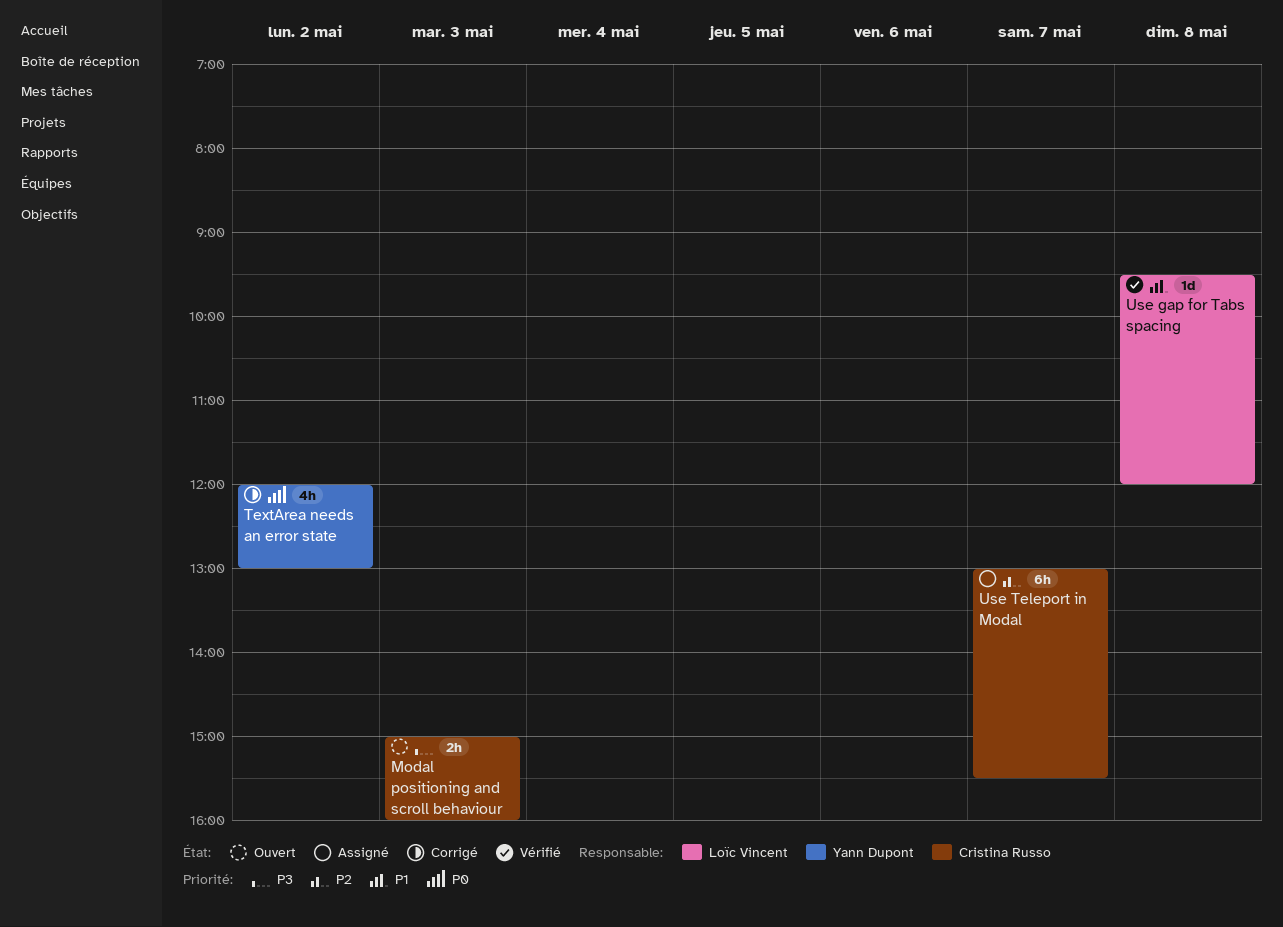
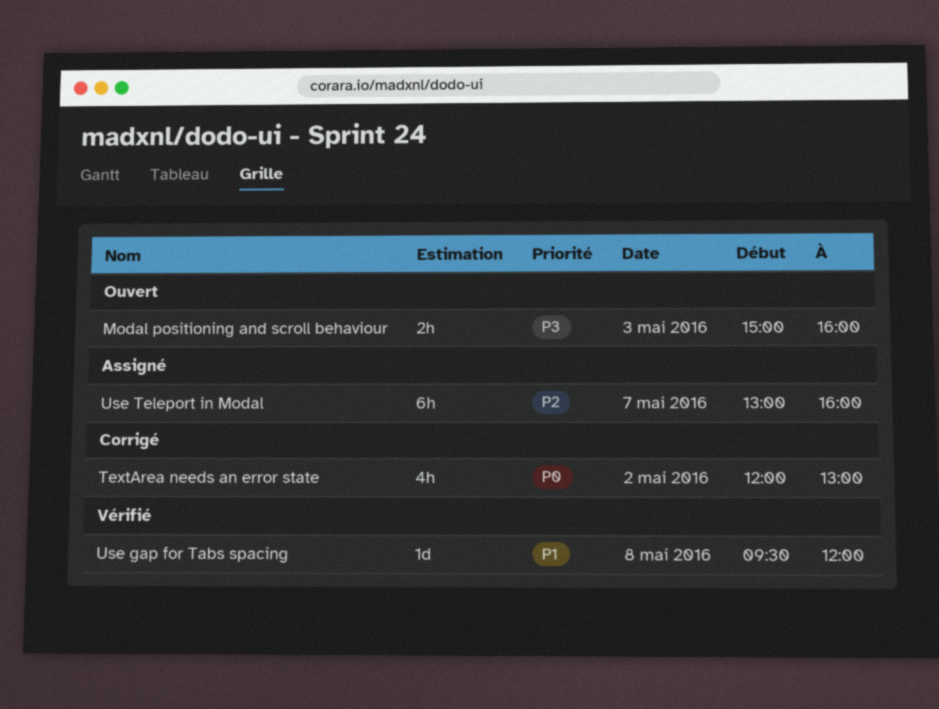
Use Teleport in Modal, ends: 15:30 -> 16:00

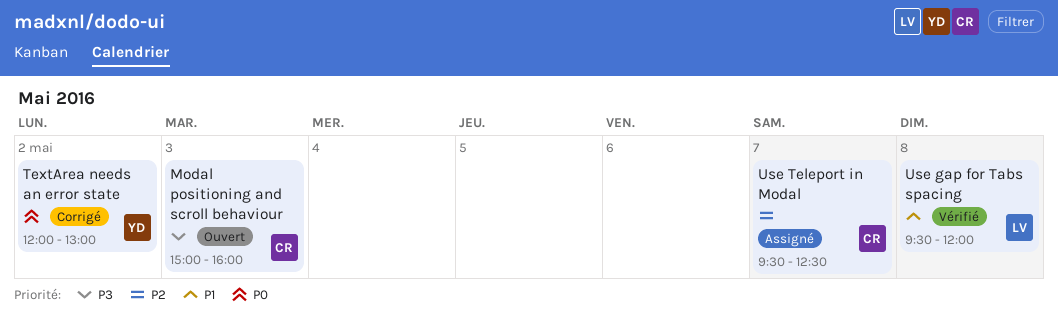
Use Teleport in Modal, begins: 13:00 -> 09:30
Use Teleport in Modal, ends: 16:00 -> 12:30

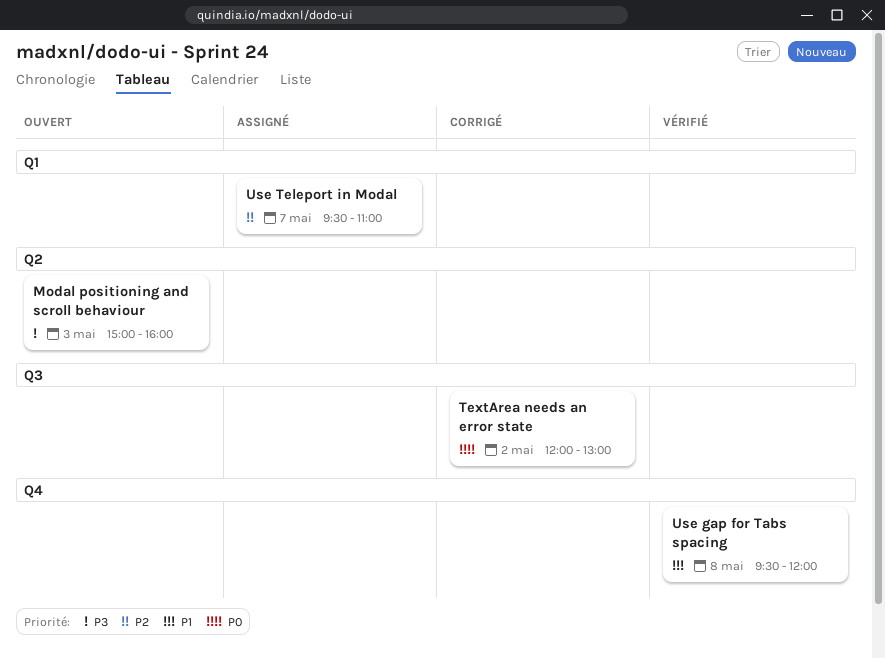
Use Teleport in Modal, ends: 12:30 -> 11:00

